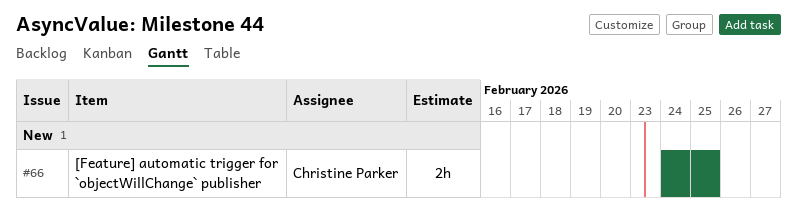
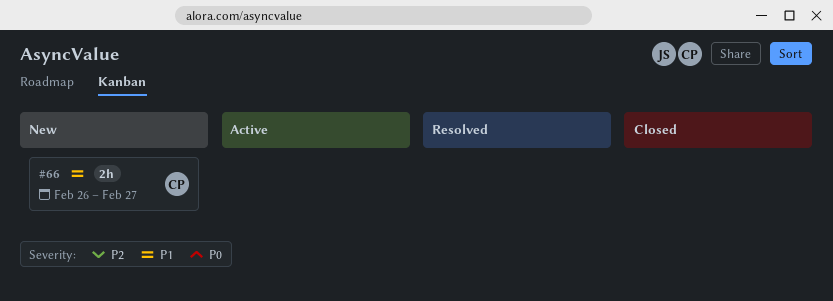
#66, start: Feb 24 -> Feb 26
#66, due: Feb 25 -> Feb 27

